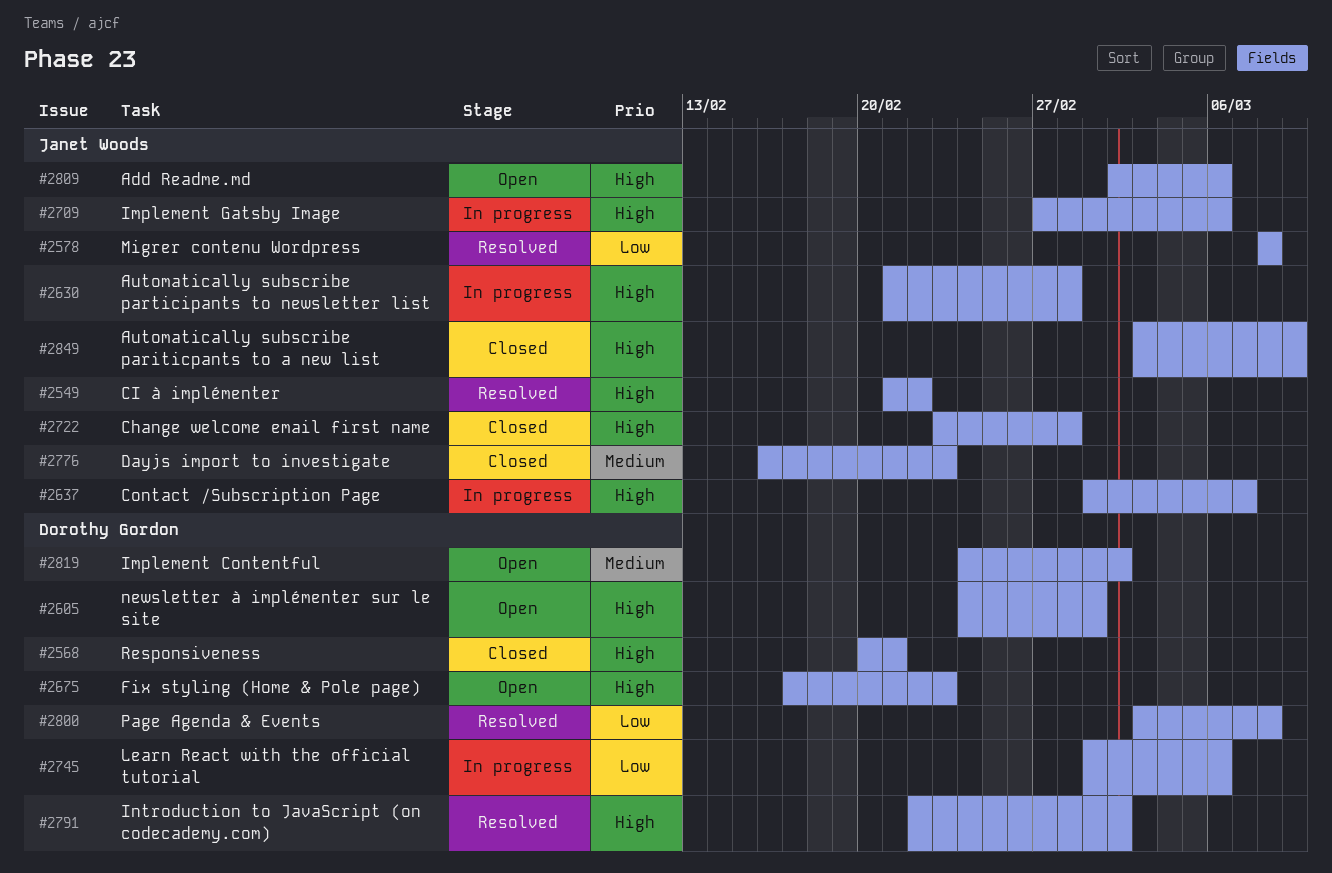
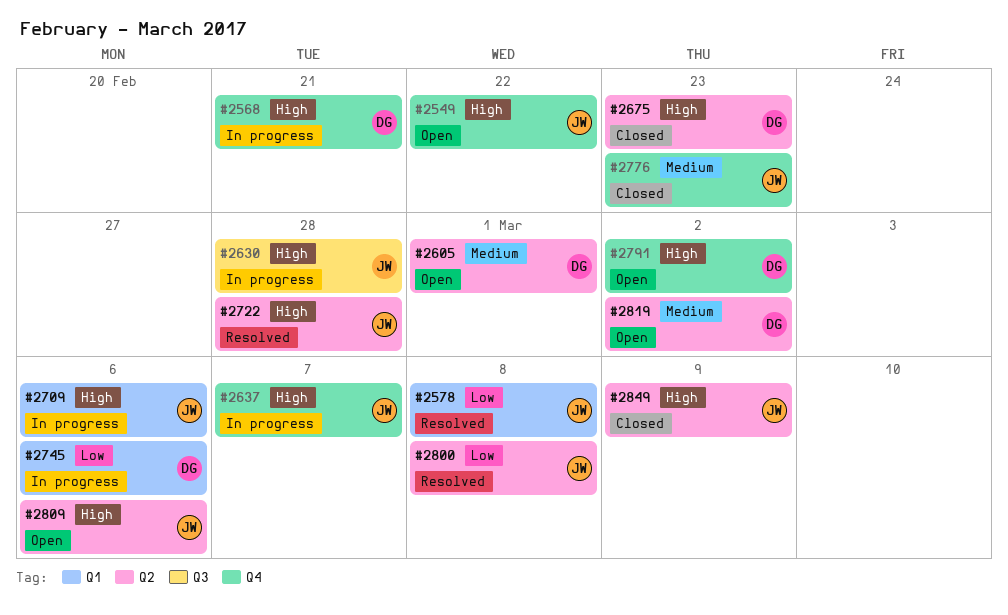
#2549, status: Resolved -> Open
#2568, status: Closed -> In progress
#2605, priority: High -> Medium
#2675, status: Open -> Closed
#2722, status: Closed -> Resolved
#2791, status: Resolved -> Open
#2800, owner: Dorothy Gordon -> Janet Woods

